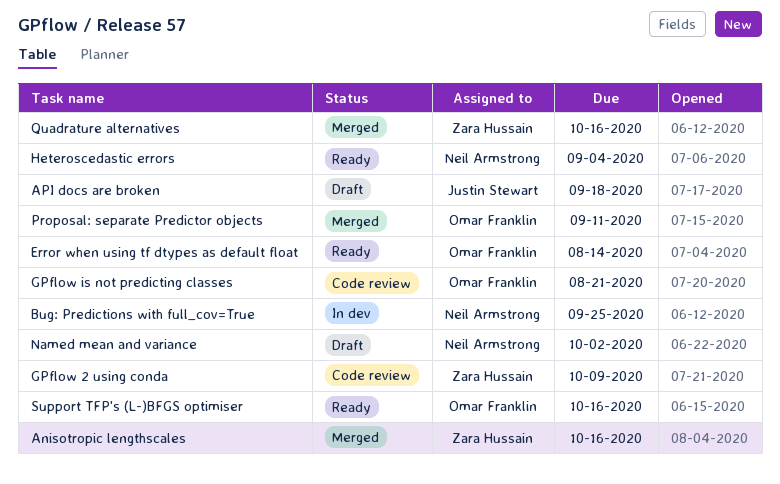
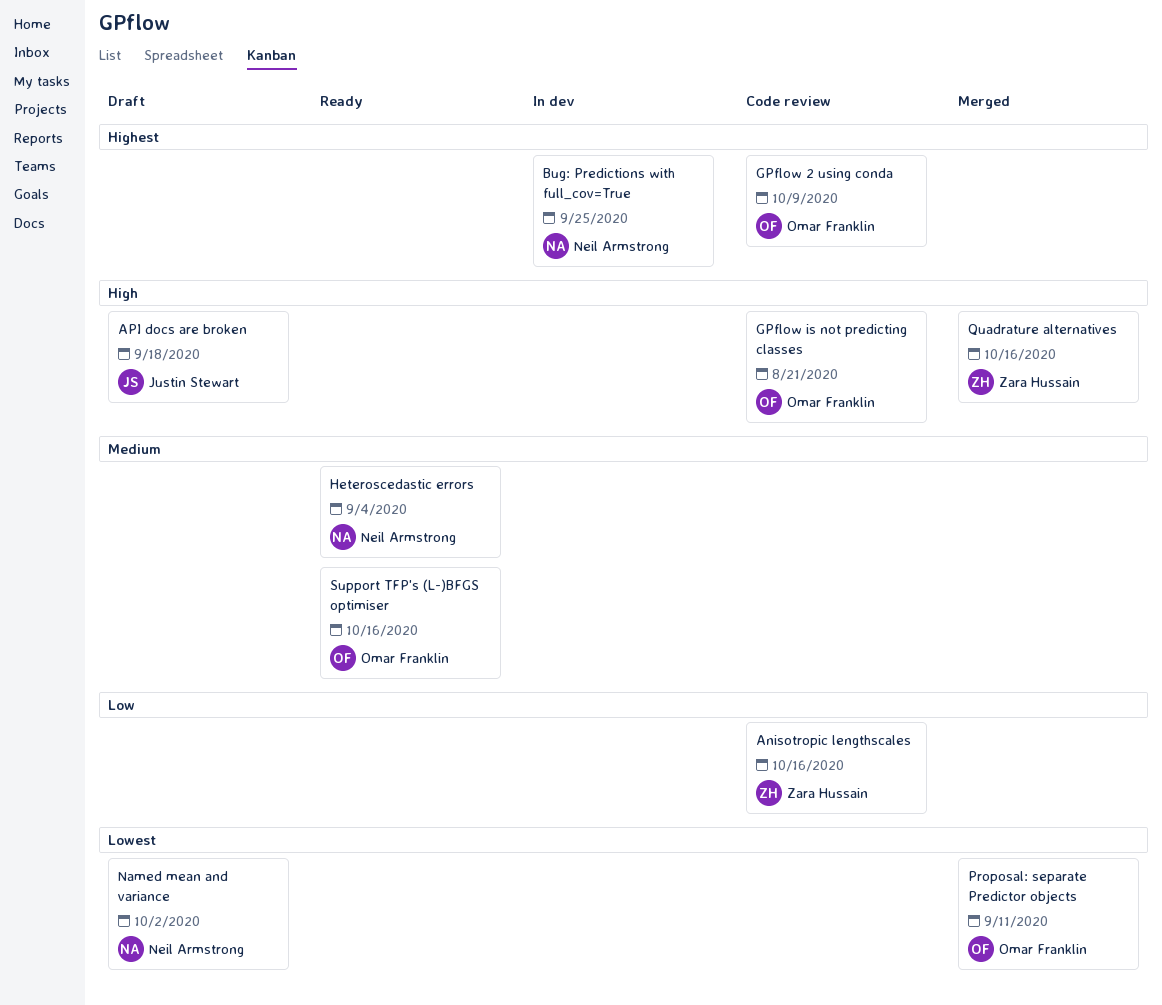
Anisotropic lengthscales, status: Merged -> Code review
Error when using tf dtypes as default float: present -> none
GPflow 2 using conda, owner: Zara Hussain -> Omar Franklin

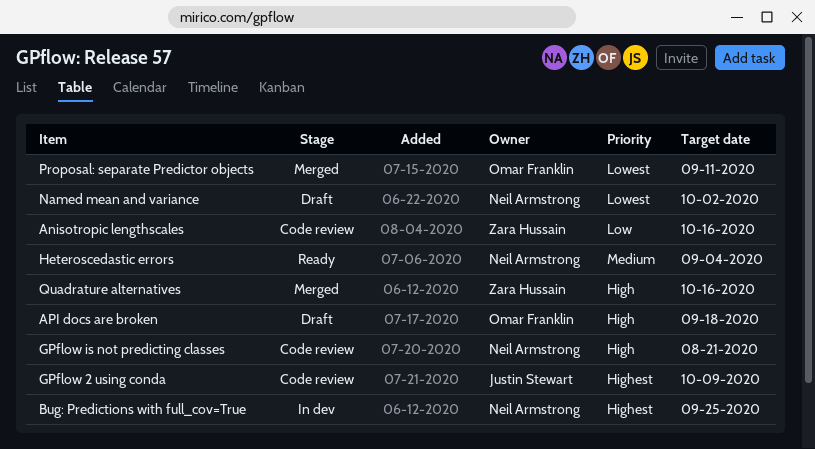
API docs are broken, owner: Justin Stewart -> Omar Franklin
GPflow 2 using conda, owner: Omar Franklin -> Justin Stewart
GPflow is not predicting classes, owner: Omar Franklin -> Neil Armstrong
Support TFP's (L-)BFGS optimiser: present -> none

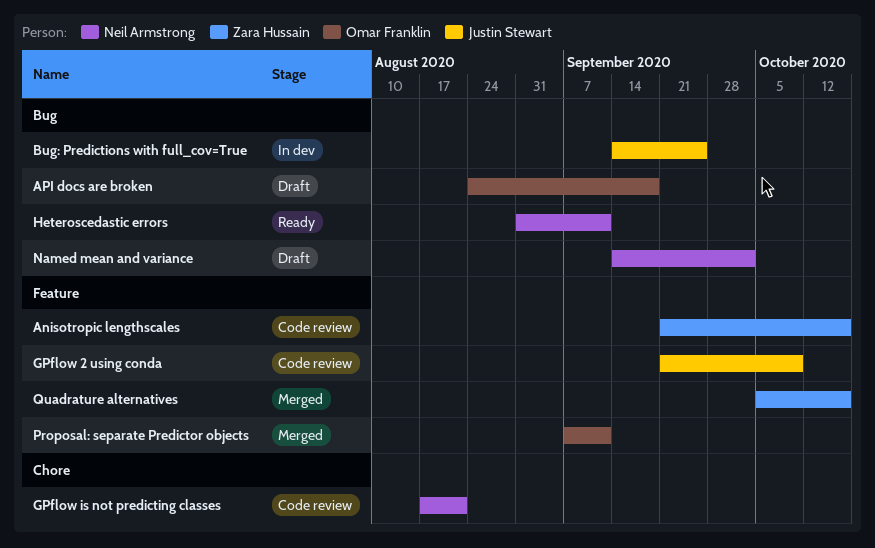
Bug: Predictions with full_cov=True, owner: Neil Armstrong -> Justin Stewart
Heteroscedastic errors, due: Sep 4 -> Sep 11

